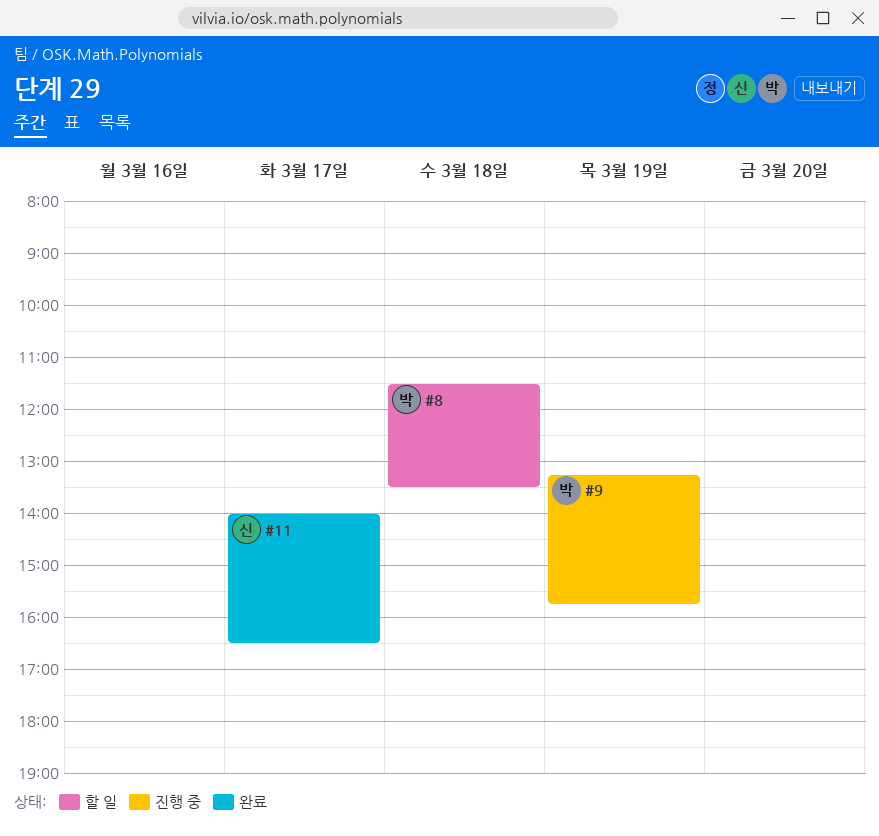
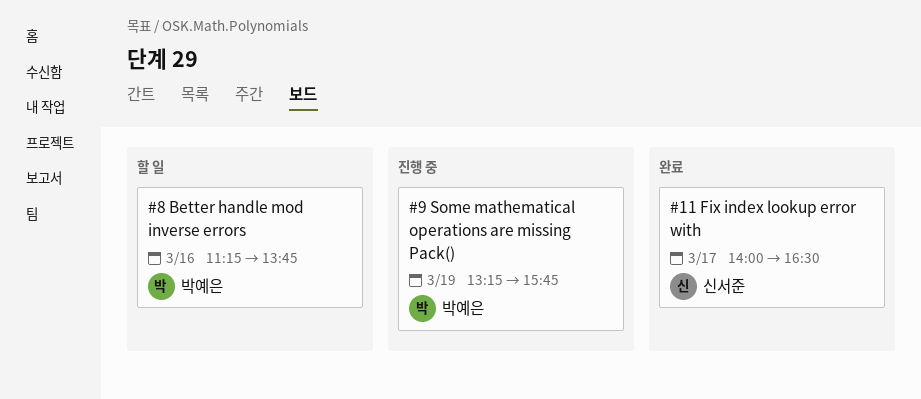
#8, day: Mar 18 -> Mar 16
#8, begins: 11:30 -> 11:15
#8, ends: 13:30 -> 13:45

